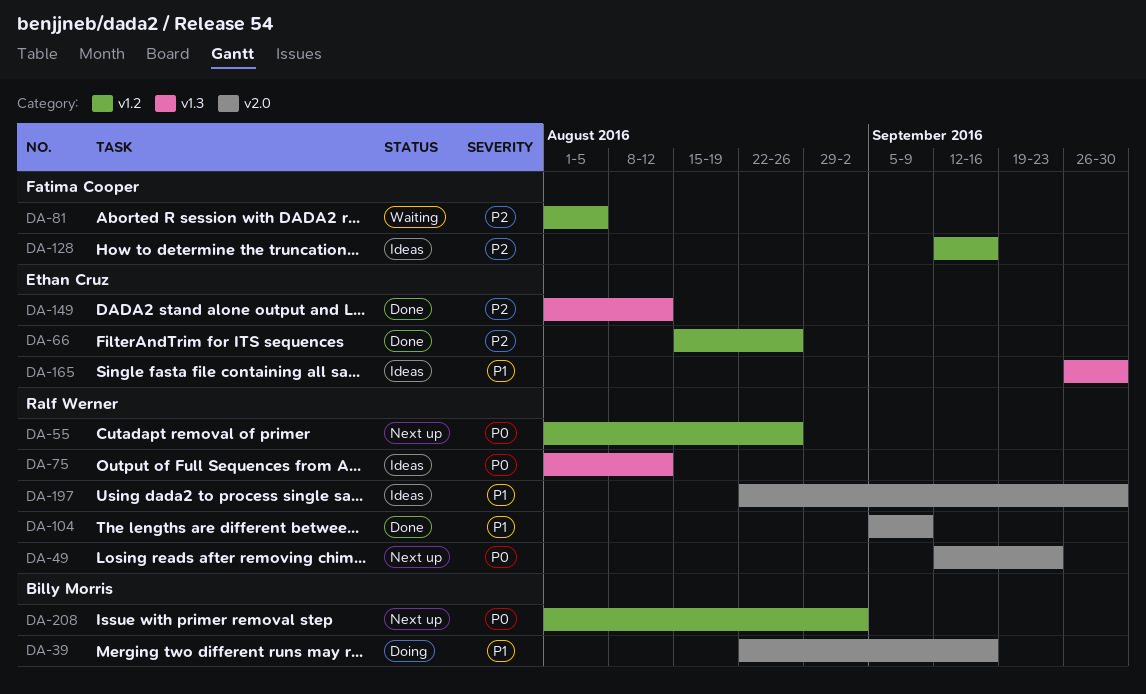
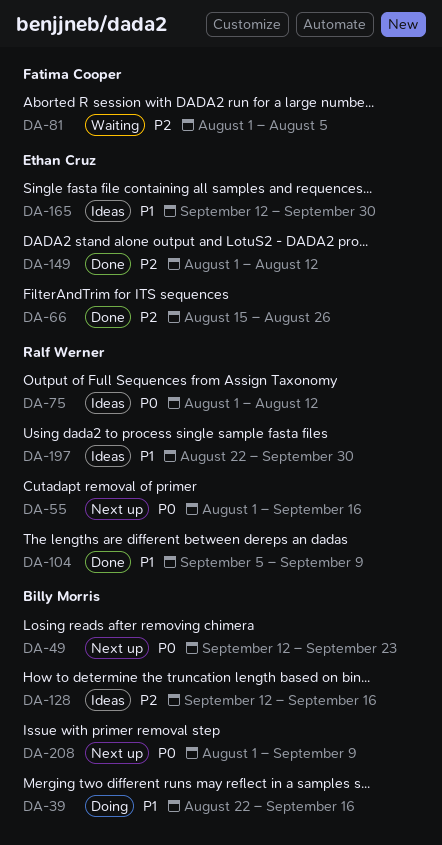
DA-49, owner: Ralf Werner -> Billy Morris
DA-55, due: Aug 26 -> Sep 16
DA-128, owner: Fatima Cooper -> Billy Morris
DA-165, start: Sep 26 -> Sep 12
DA-208, due: Sep 2 -> Sep 9

